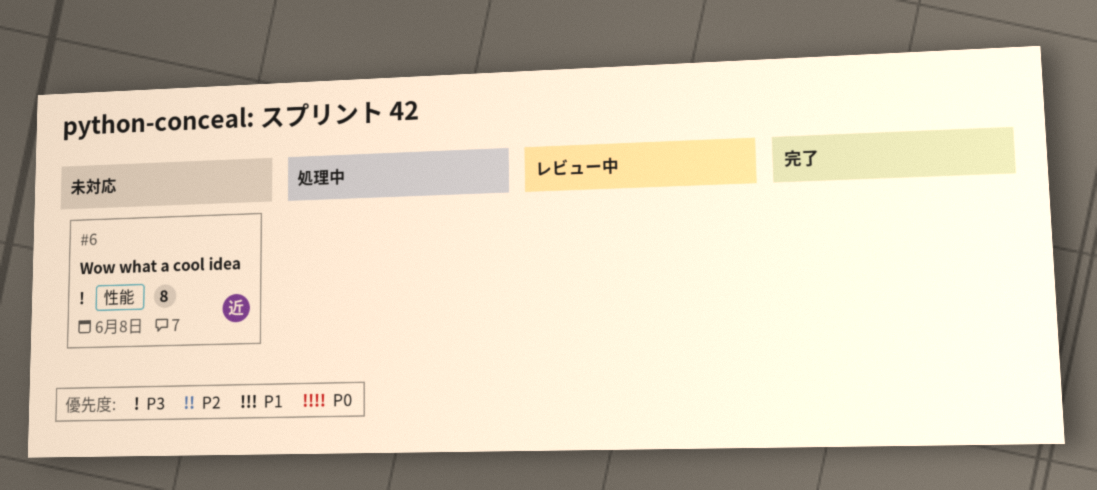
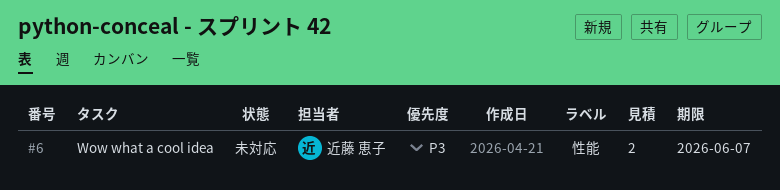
#6, estimate: 8 -> 2
#6, due: Jun 8 -> Jun 7

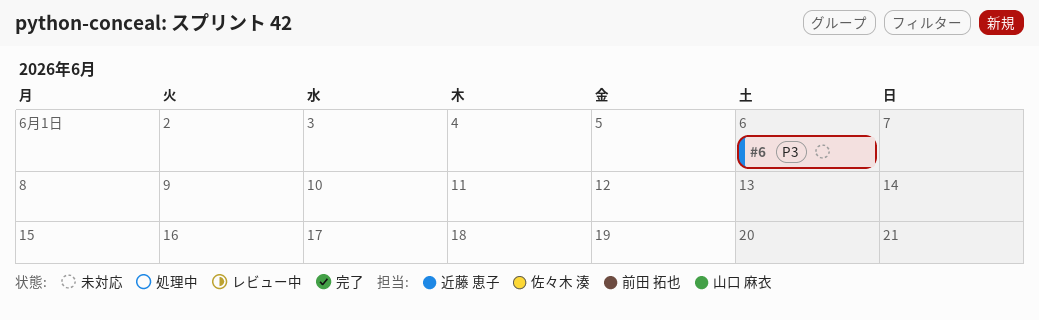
#6, due: Jun 7 -> Jun 6

